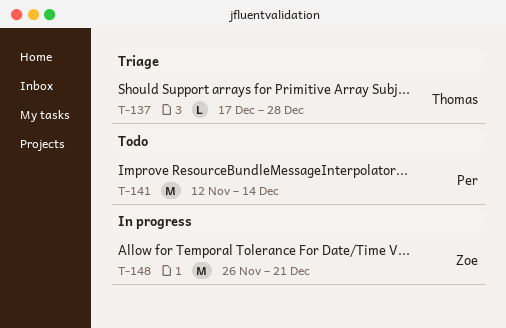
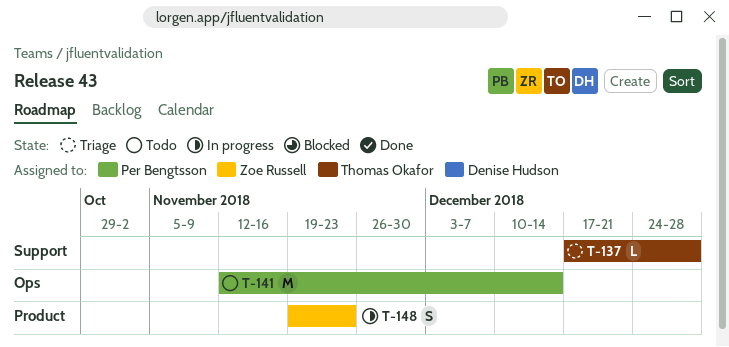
T-148, estimate: M -> S
T-148, start: Nov 26 -> Nov 19
T-148, due: Dec 21 -> Nov 23

